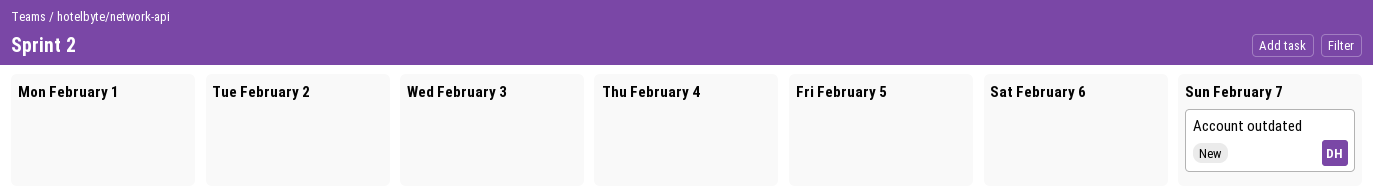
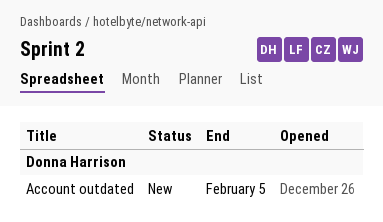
Account outdated, due: Feb 7 -> Feb 5

